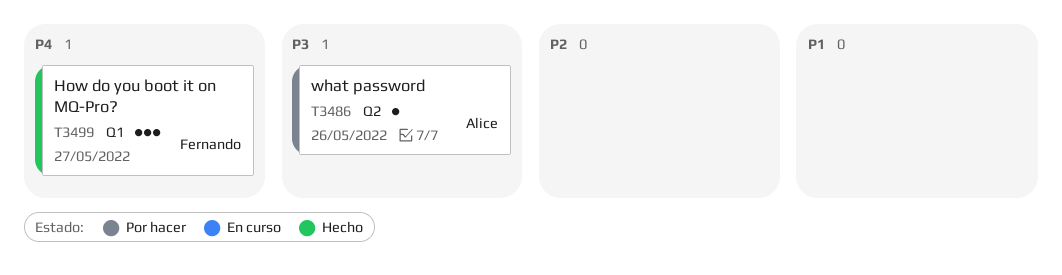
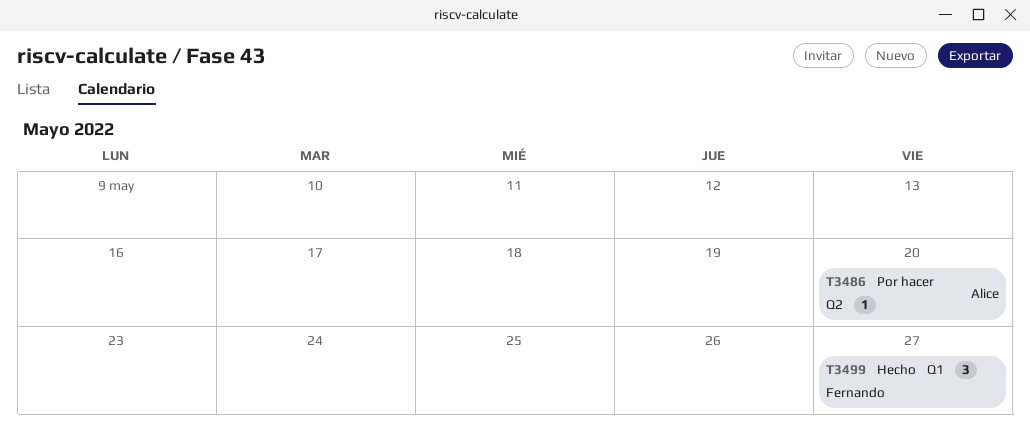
T3486, due: May 26 -> May 20

